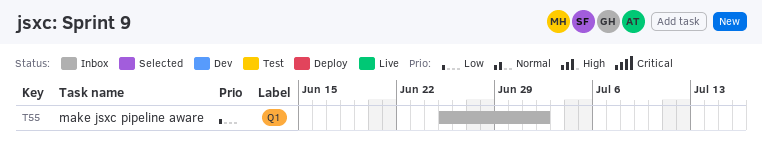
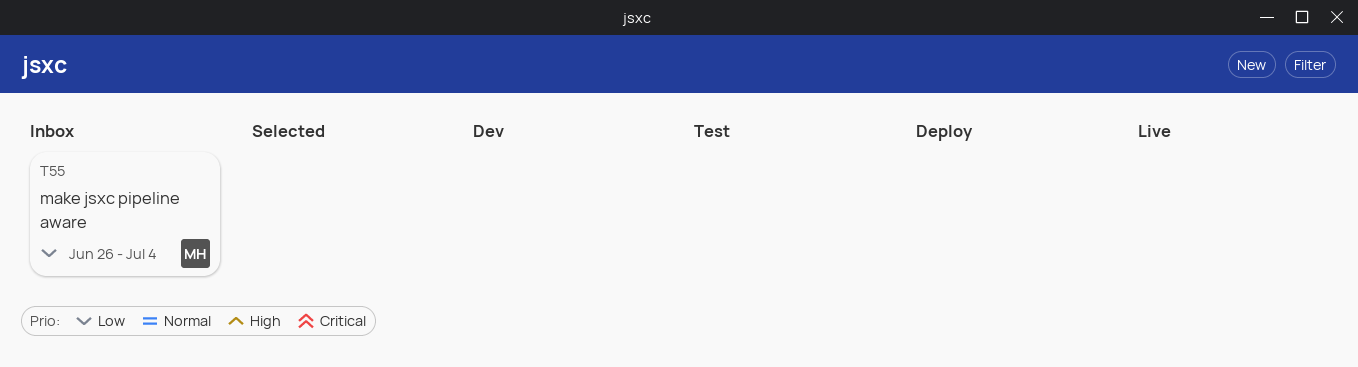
T55, start: Jun 25 -> Jun 26
T55, due: Jul 2 -> Jul 4

